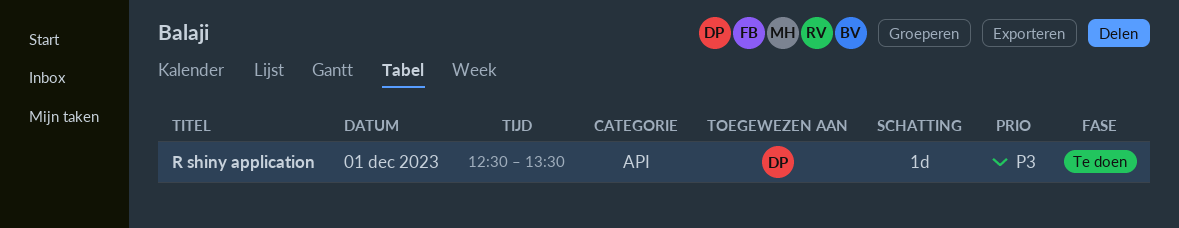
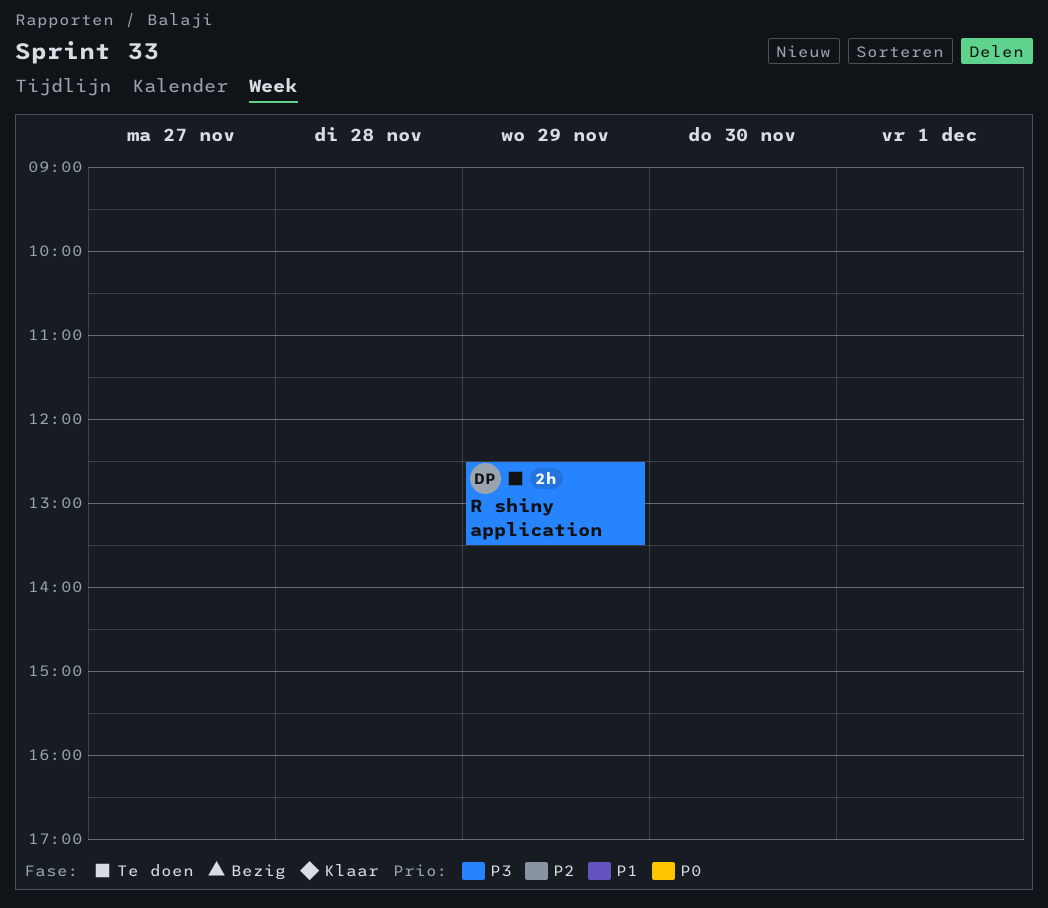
R shiny application, estimate: 1d -> 2h
R shiny application, day: Dec 1 -> Nov 29

